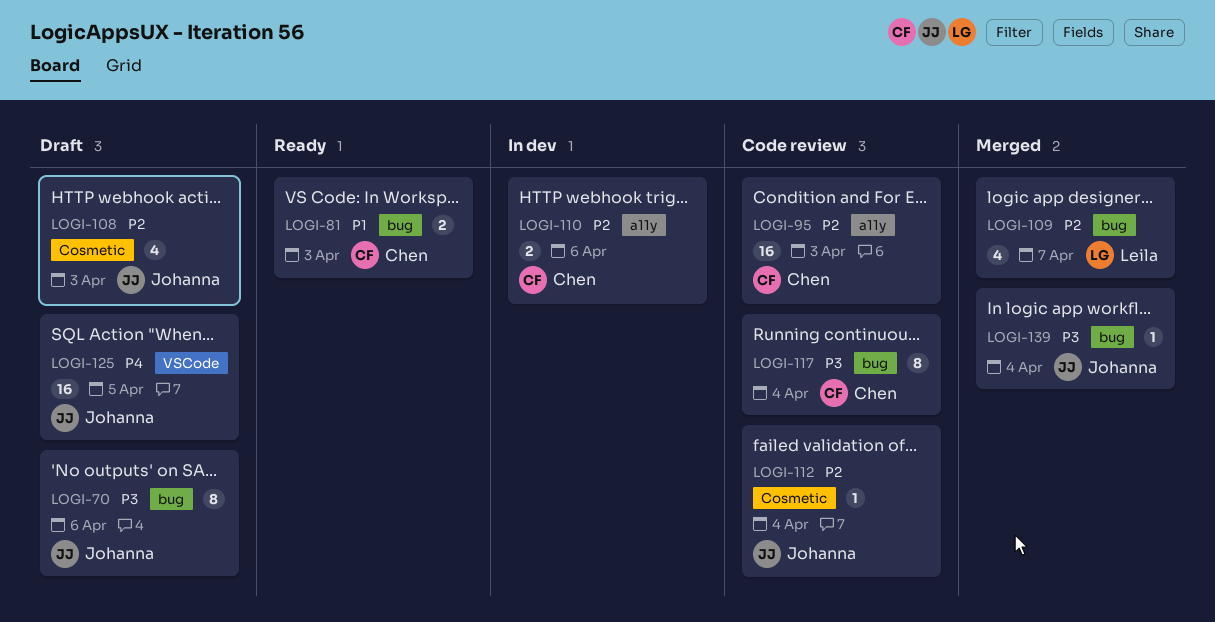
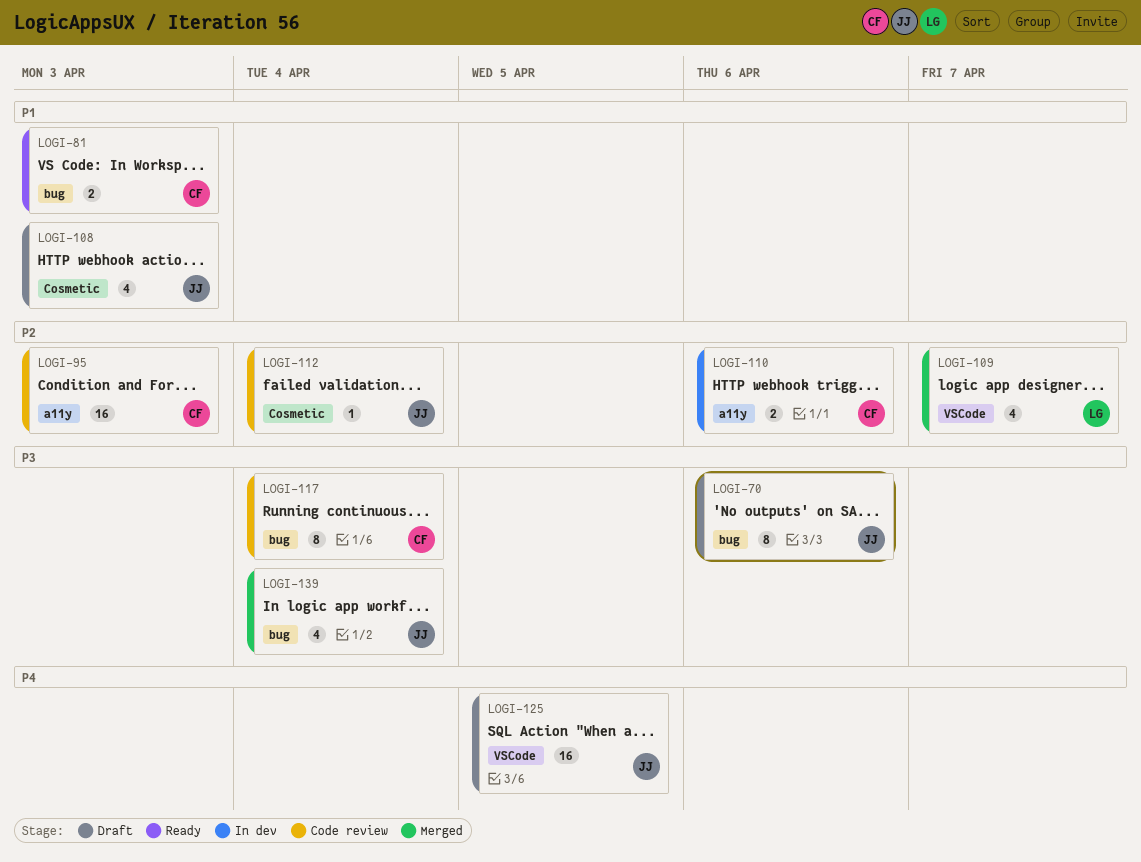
LOGI-108, priority: P2 -> P1
LOGI-109, label: bug -> VSCode
LOGI-139, estimate: 1 -> 4

